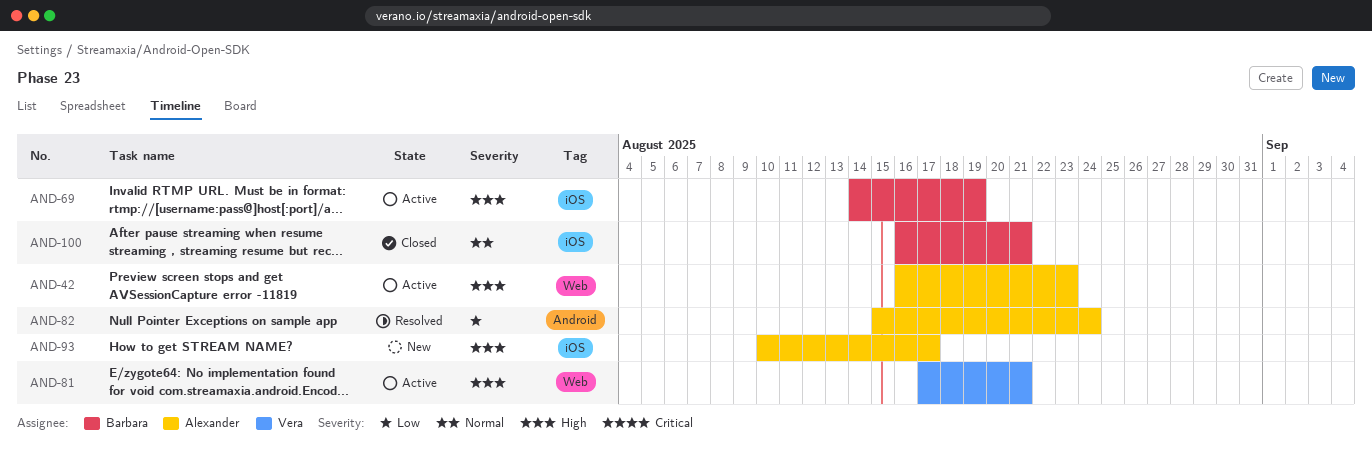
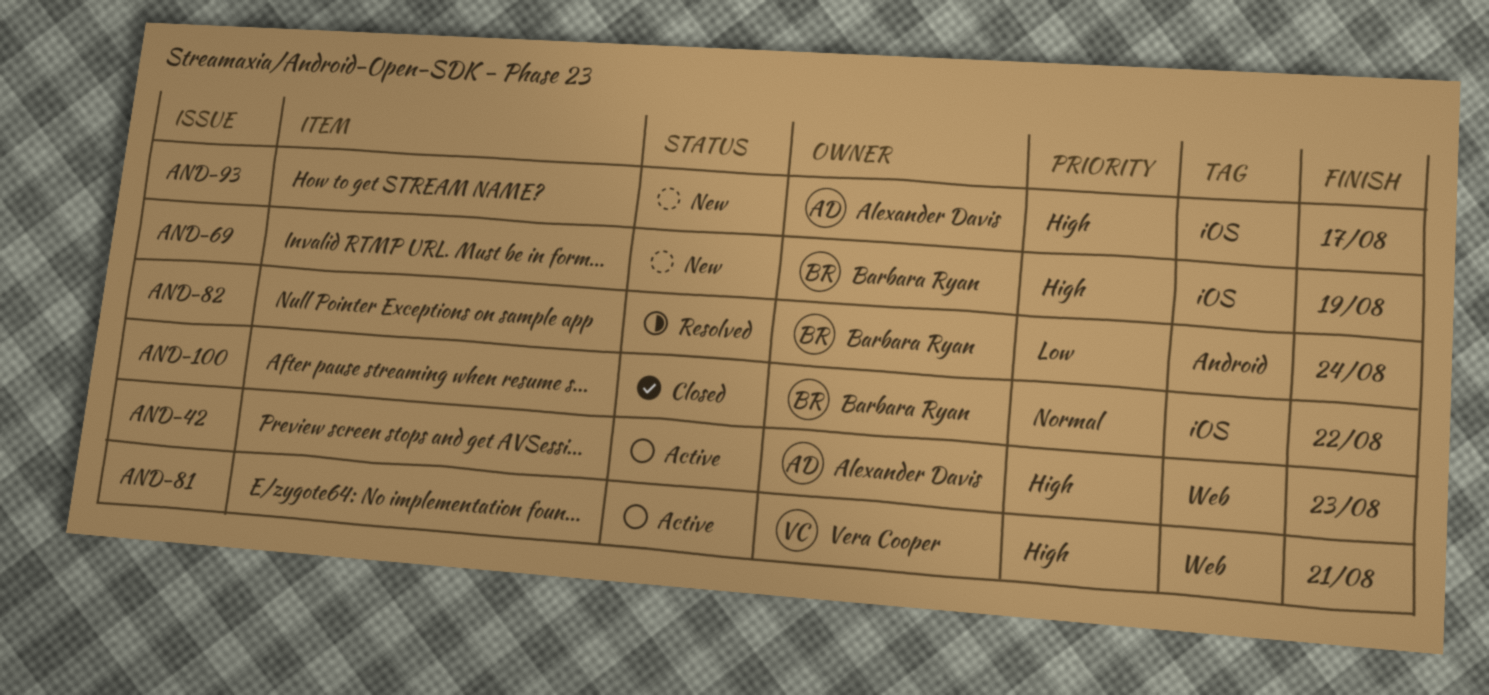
AND-69, status: Active -> New
AND-82, owner: Alexander Davis -> Barbara Ryan
AND-100, due: Aug 21 -> Aug 22

